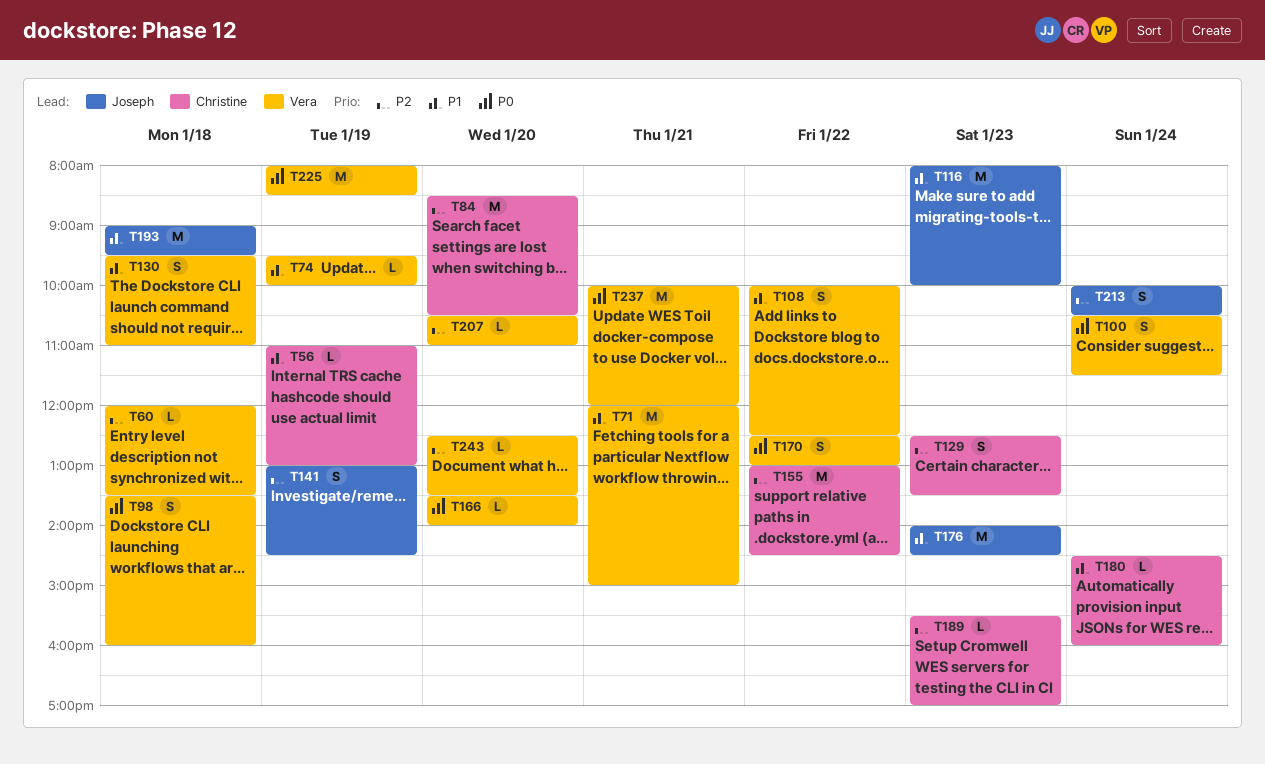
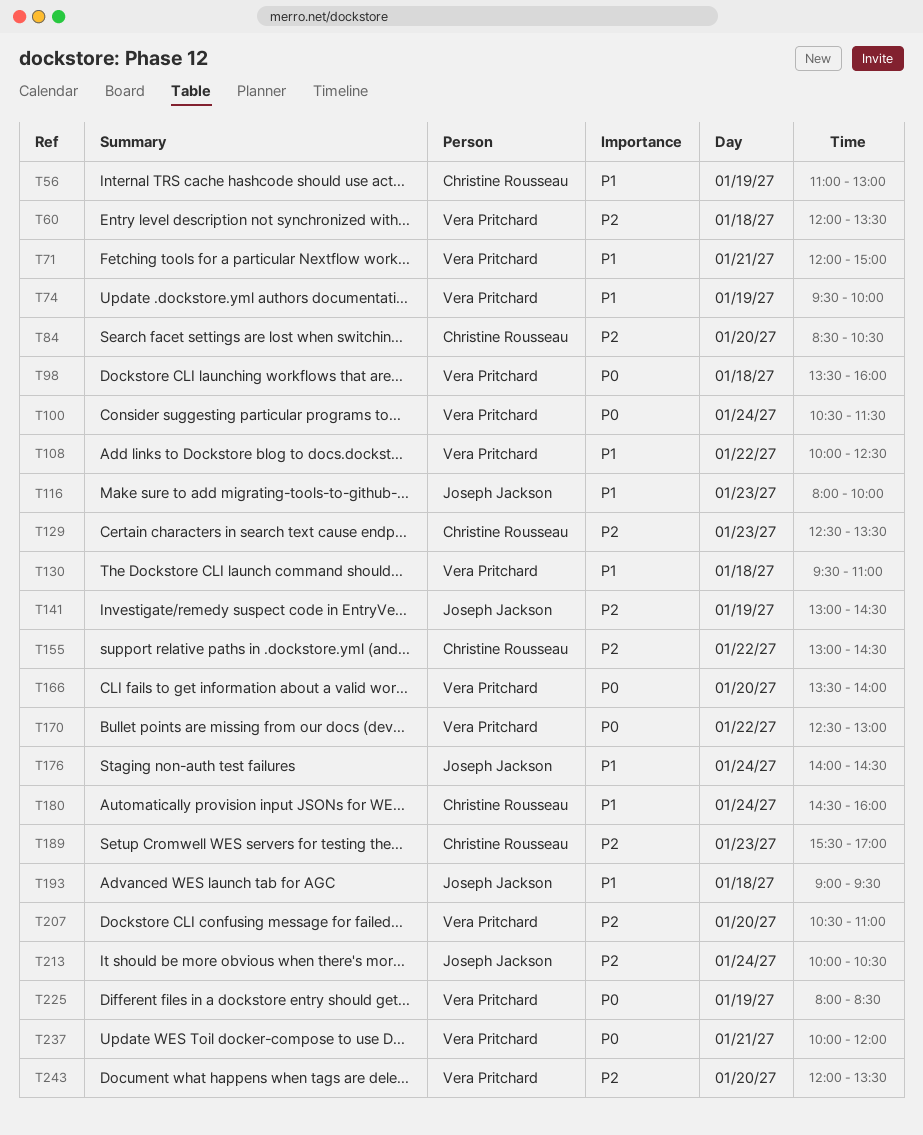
T176, day: Jan 23 -> Jan 24
T243, begins: 12:30 -> 12:00

